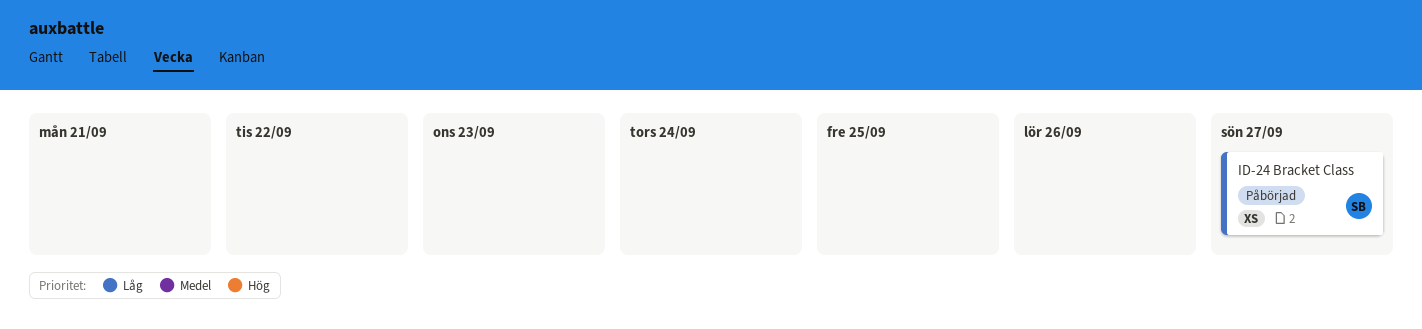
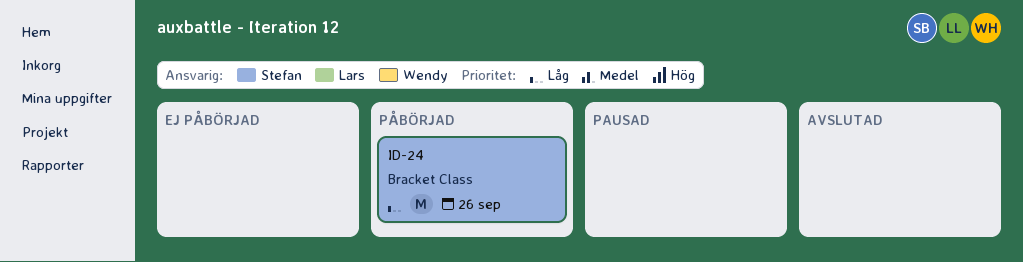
ID-24, estimate: XS -> M
ID-24, due: Sep 27 -> Sep 26

